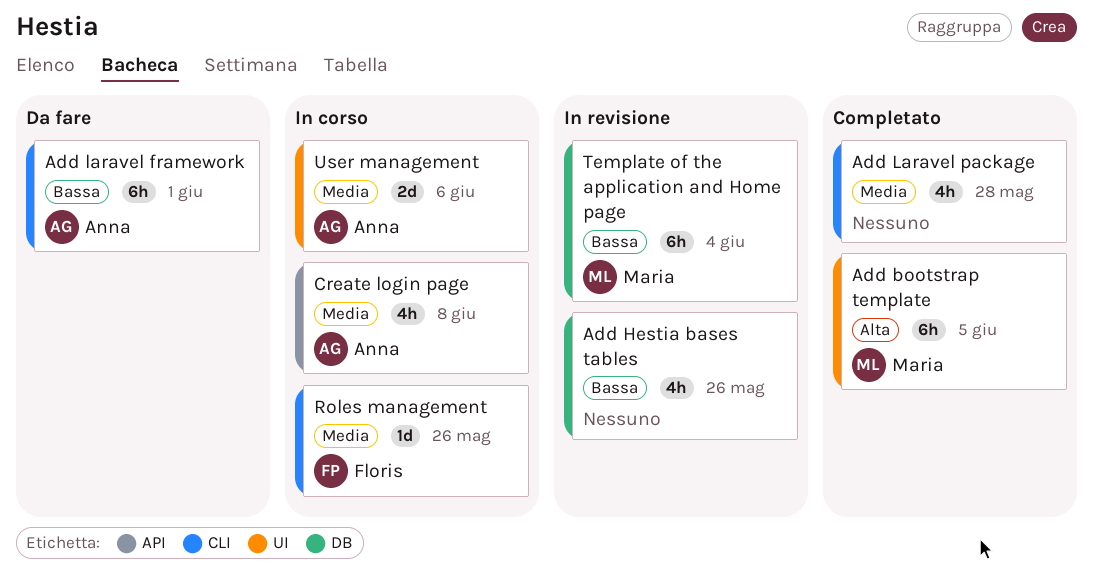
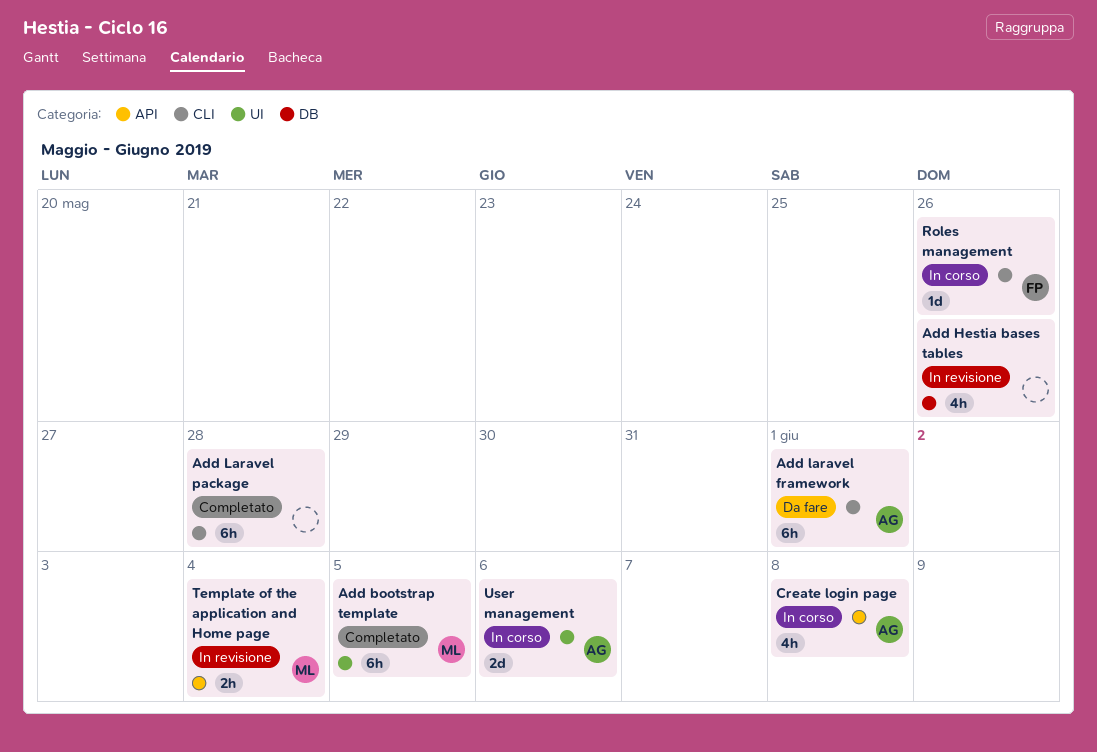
Add Laravel package, estimate: 4h -> 6h
Template of the application and Home page, label: DB -> API
Template of the application and Home page, estimate: 6h -> 2h

